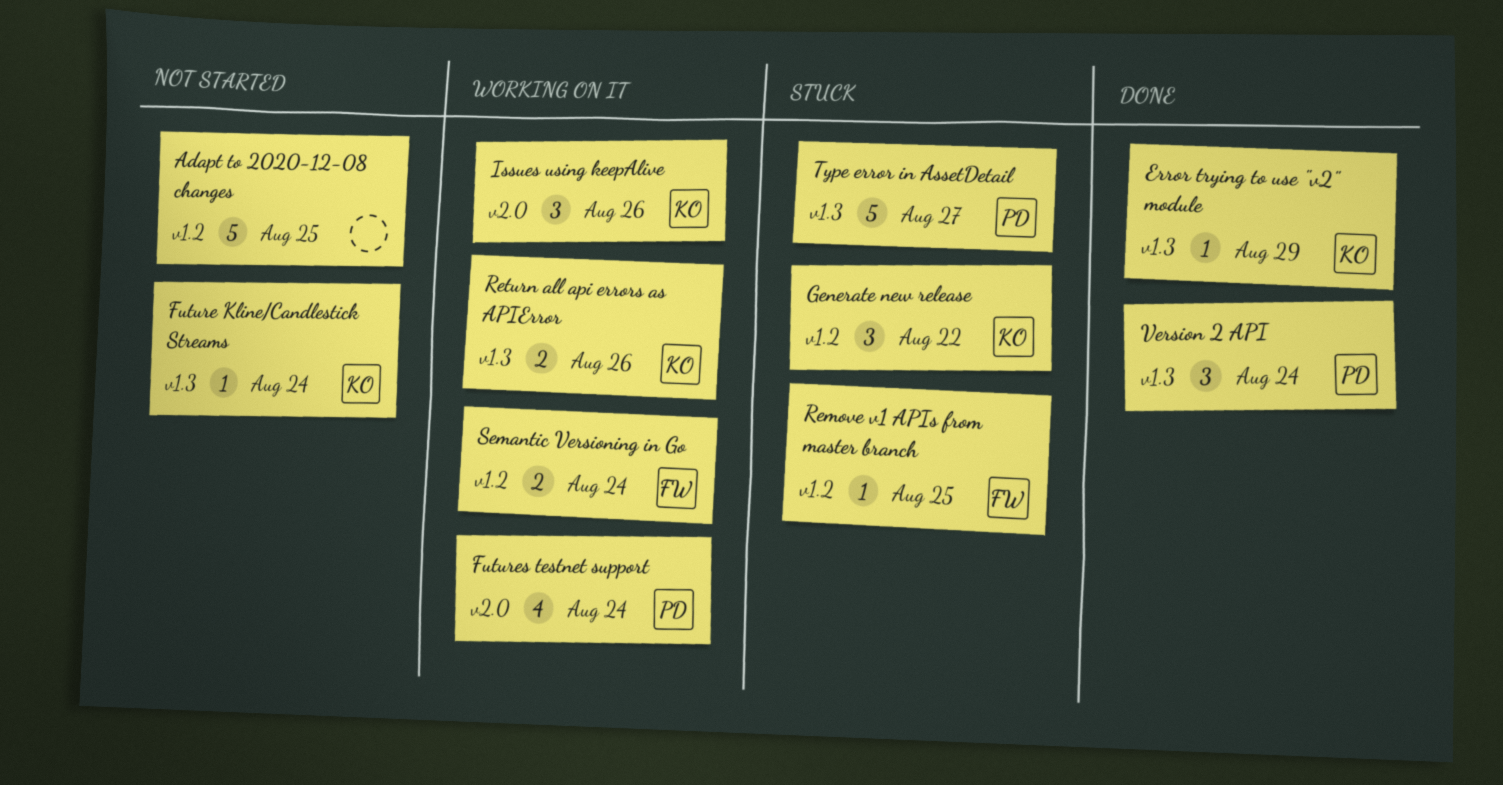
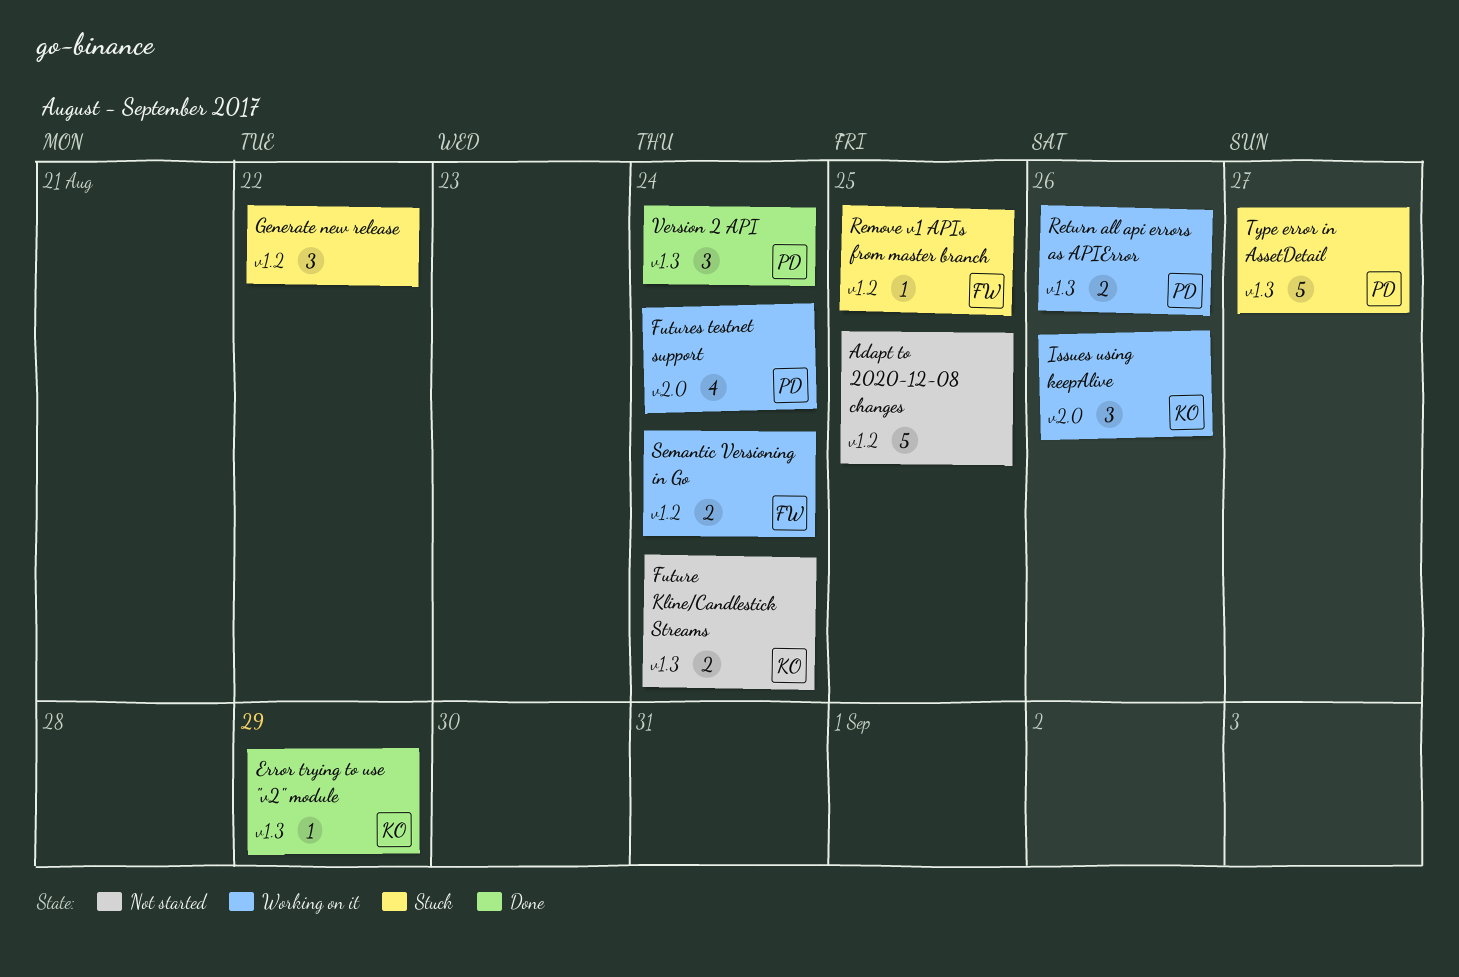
Future Kline/Candlestick Streams, estimate: 1 -> 2
Generate new release, owner: KO -> none
Return all api errors as APIError, owner: KO -> PD

